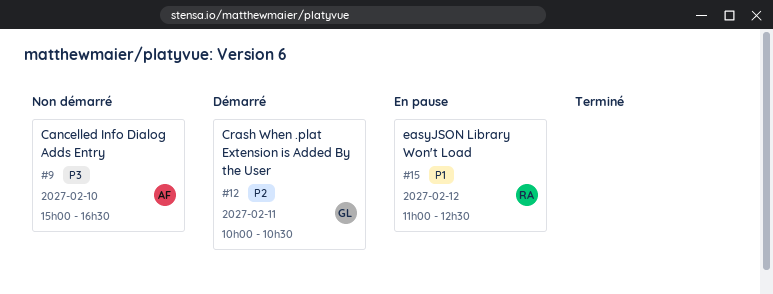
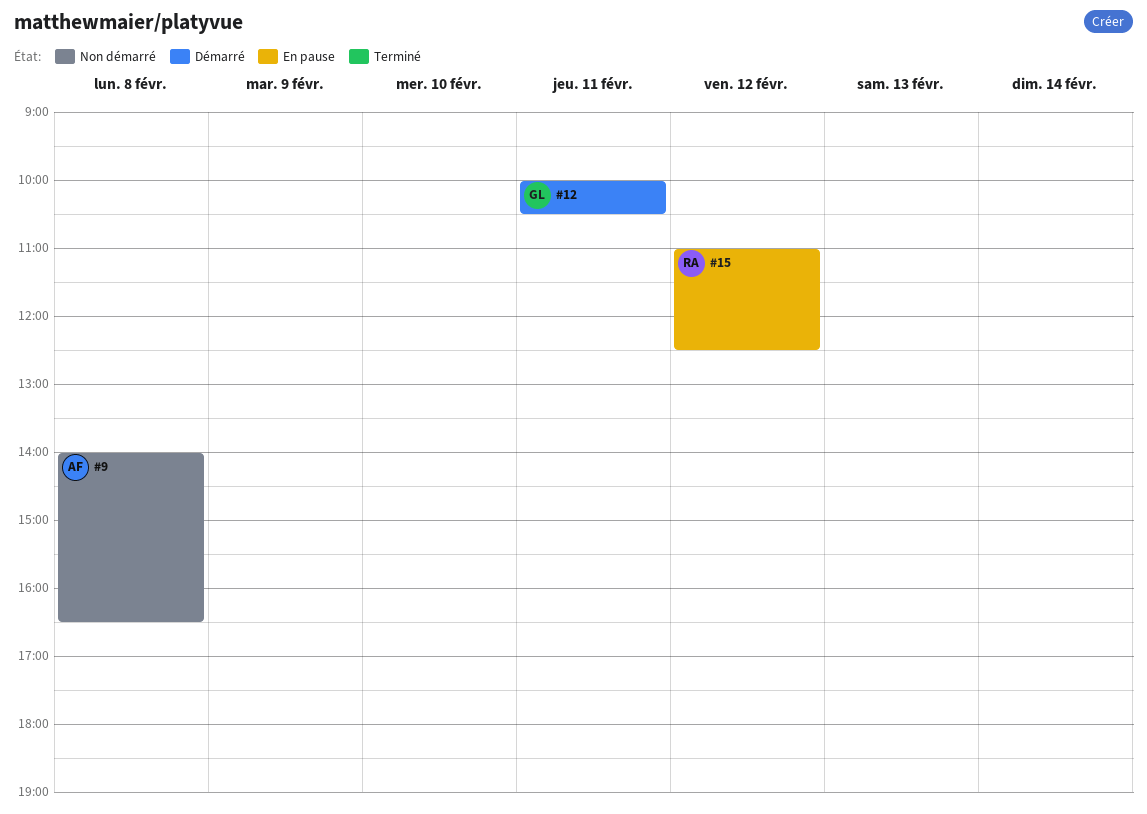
#9, day: Feb 10 -> Feb 8
#9, begins: 15:00 -> 14:00

